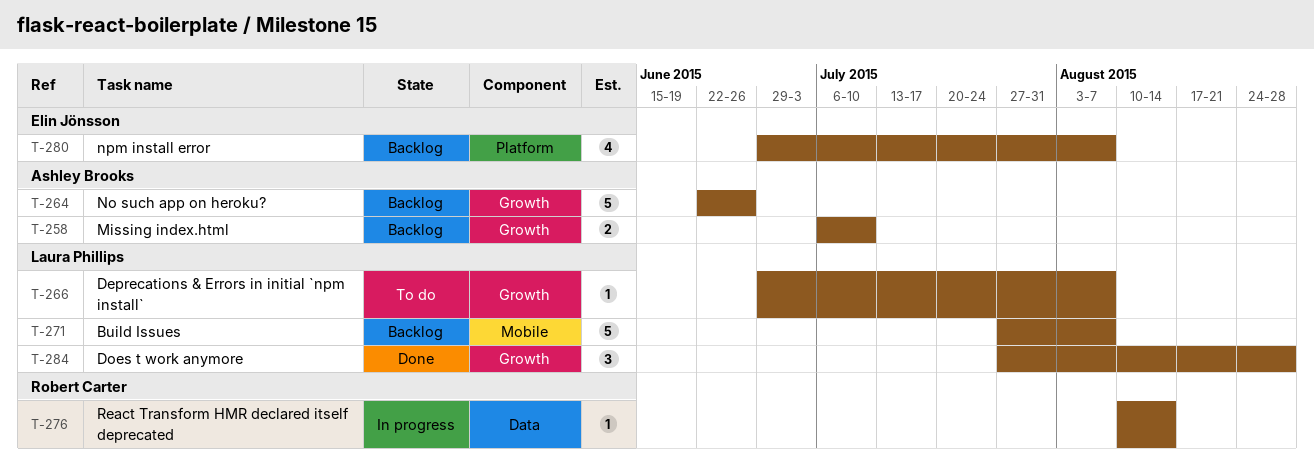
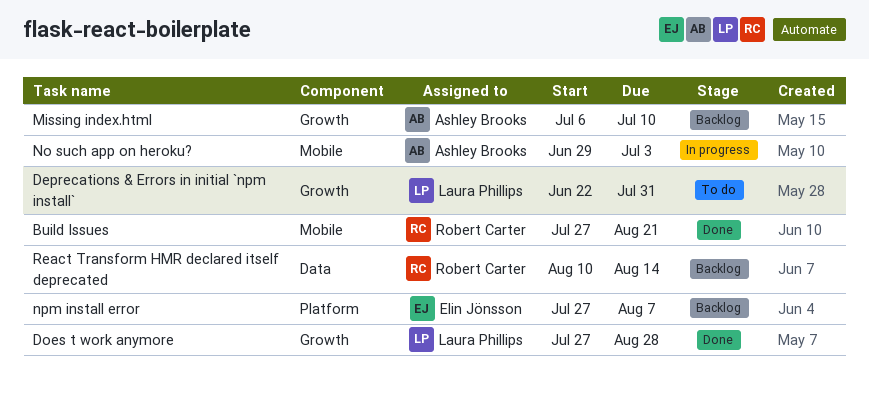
Build Issues, status: Backlog -> Done
Build Issues, owner: Laura Phillips -> Robert Carter
Build Issues, due: Aug 7 -> Aug 21
Deprecations & Errors in initial `npm install`, start: Jun 29 -> Jun 22
Deprecations & Errors in initial `npm install`, due: Aug 7 -> Jul 31
No such app on heroku?, status: Backlog -> In progress
No such app on heroku?, label: Growth -> Mobile
No such app on heroku?, start: Jun 22 -> Jun 29
No such app on heroku?, due: Jun 26 -> Jul 3
npm install error, start: Jun 29 -> Jul 27
React Transform HMR declared itself deprecated, status: In progress -> Backlog

